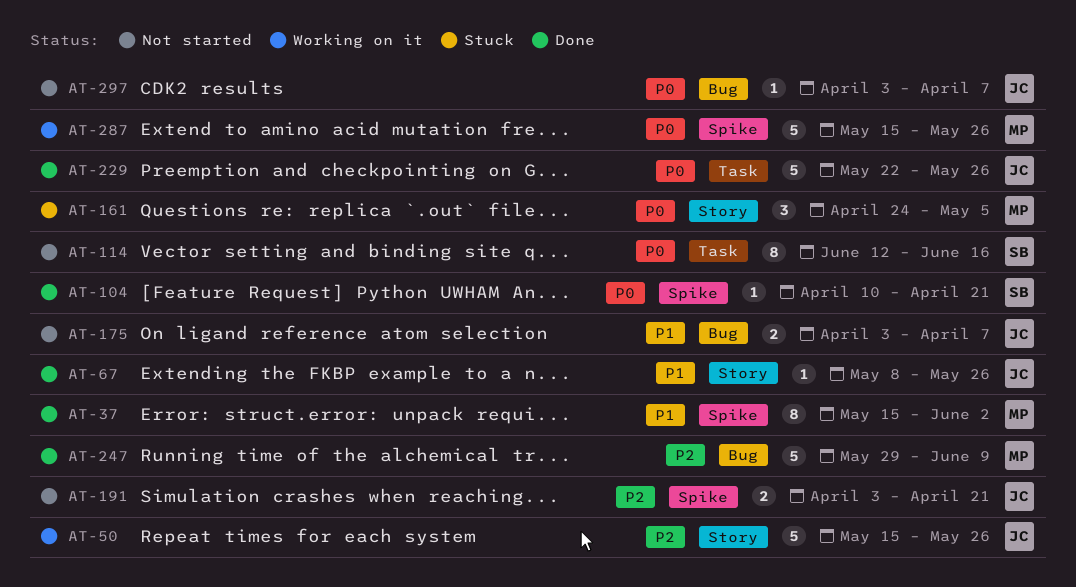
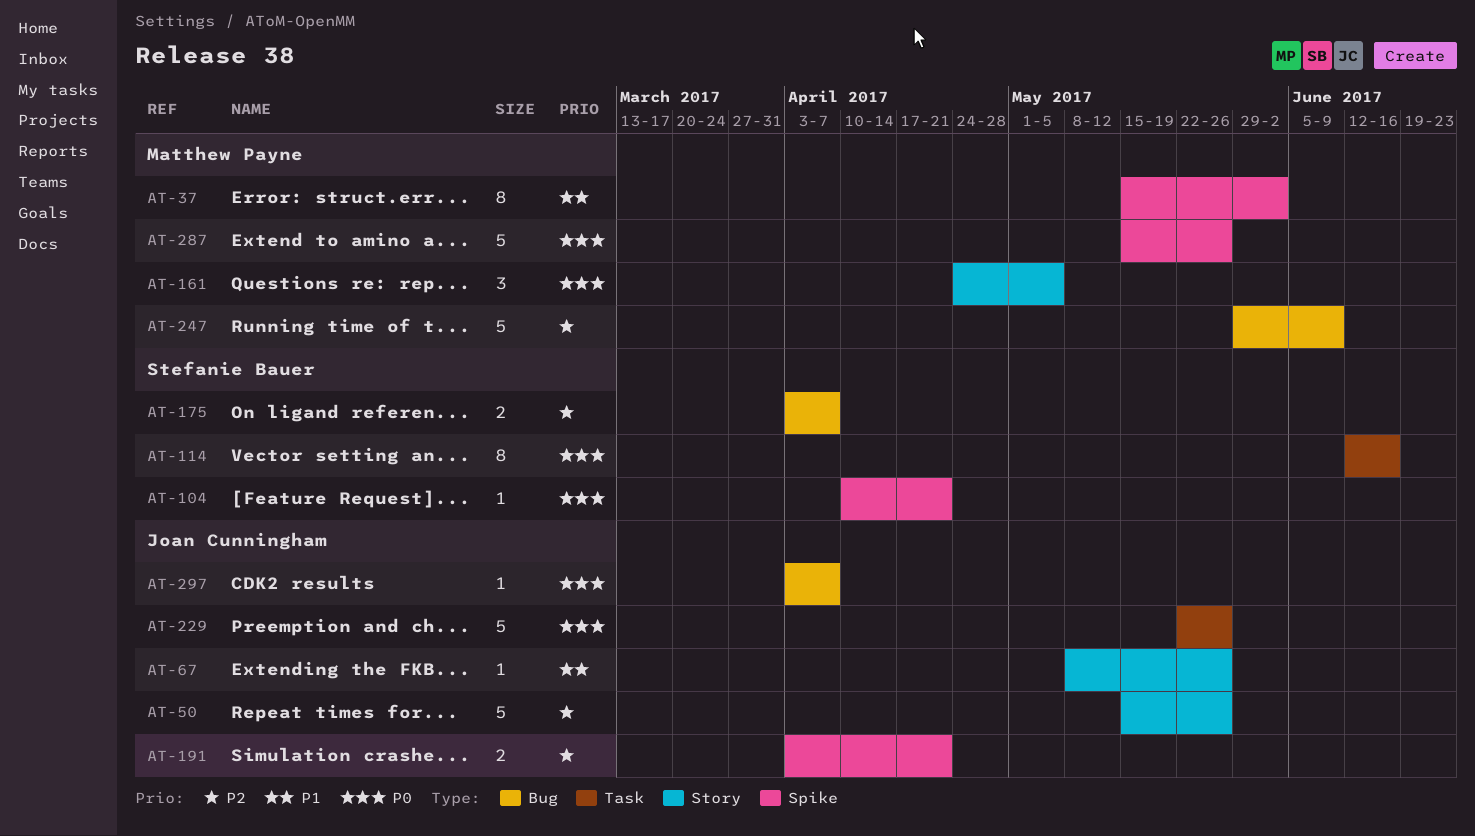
AT-175, owner: Joan Cunningham -> Stefanie Bauer
AT-175, priority: P1 -> P2

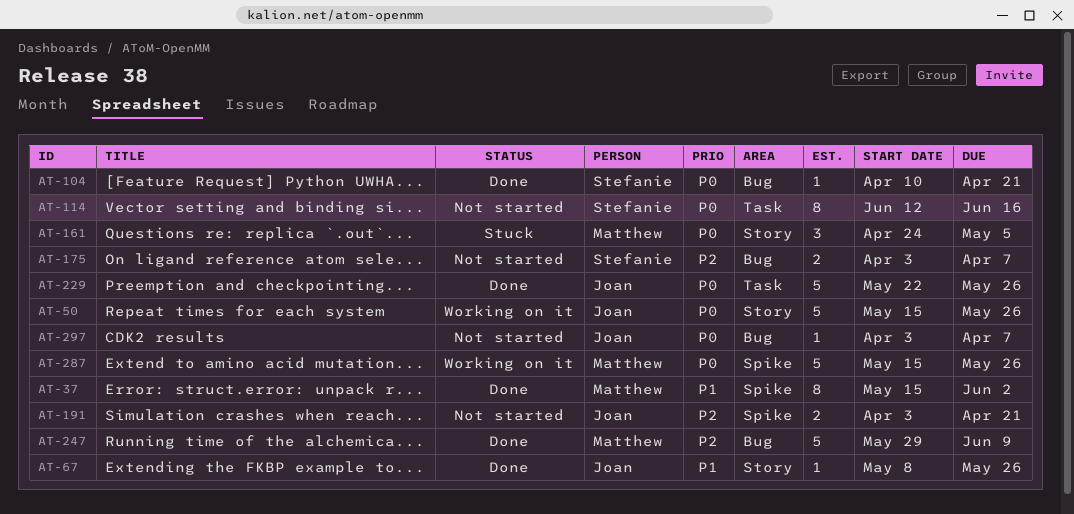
AT-50, priority: P2 -> P0
AT-104, label: Spike -> Bug

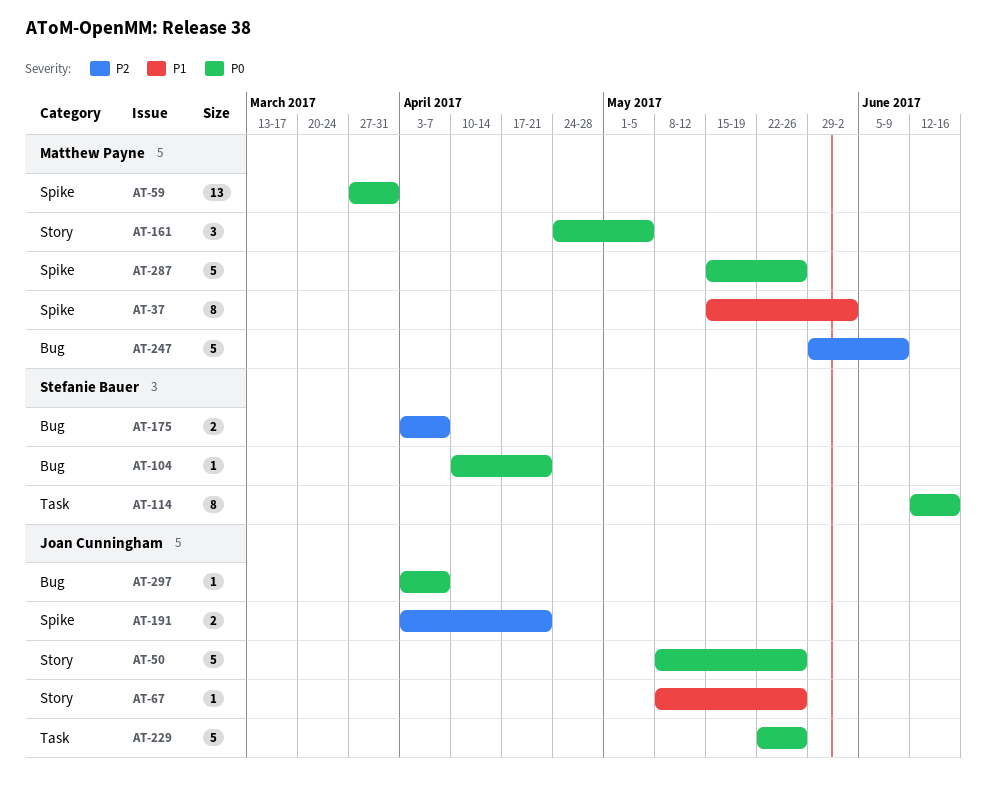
AT-50, start: May 15 -> May 8
AT-59: none -> present

